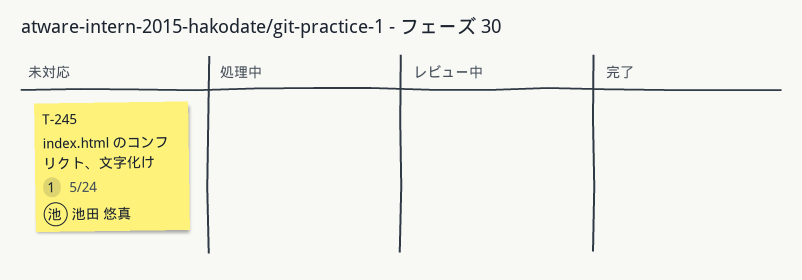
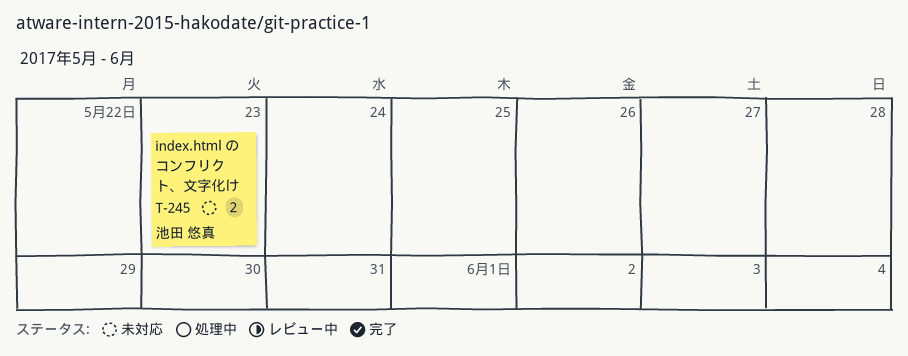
T-245, estimate: 1 -> 2
T-245, due: May 24 -> May 23

